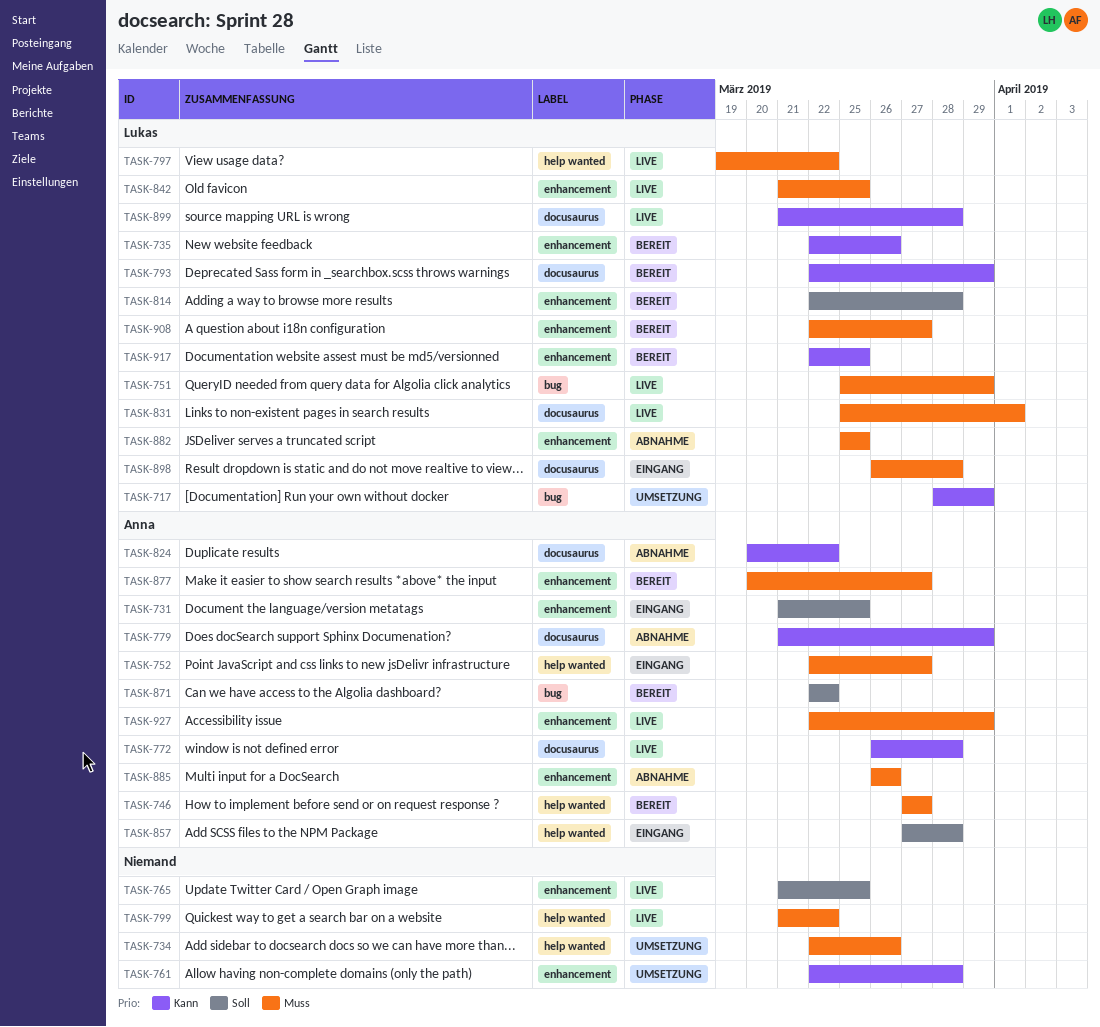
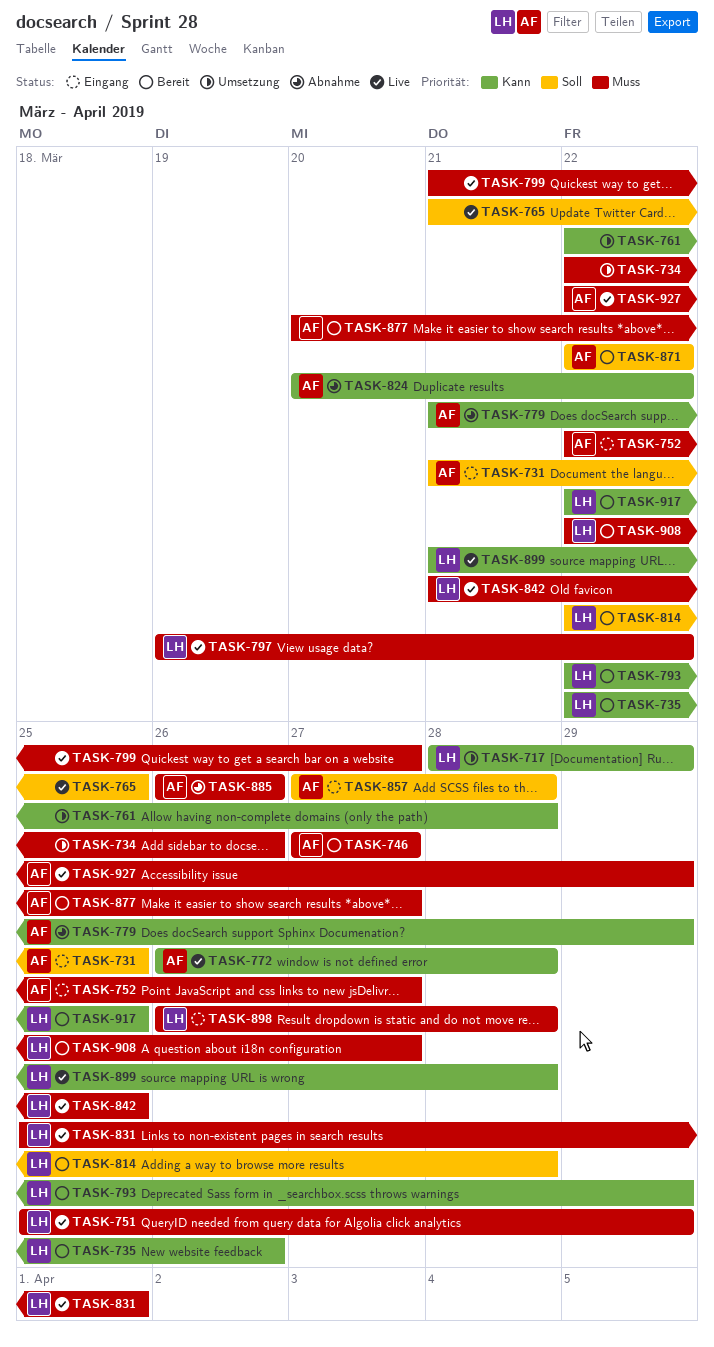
TASK-799, due: Mar 22 -> Mar 27
TASK-882: present -> none

